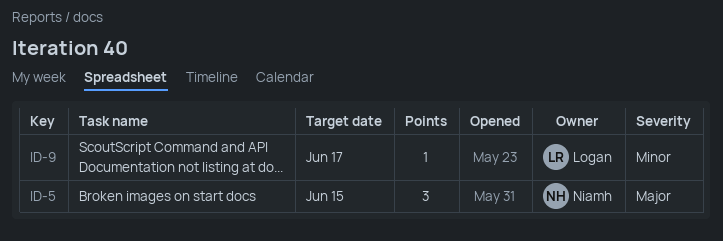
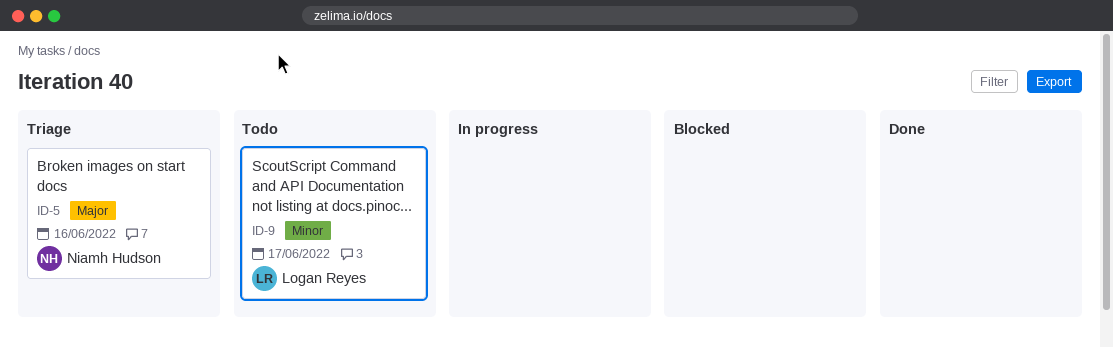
ID-5, due: Jun 15 -> Jun 16

